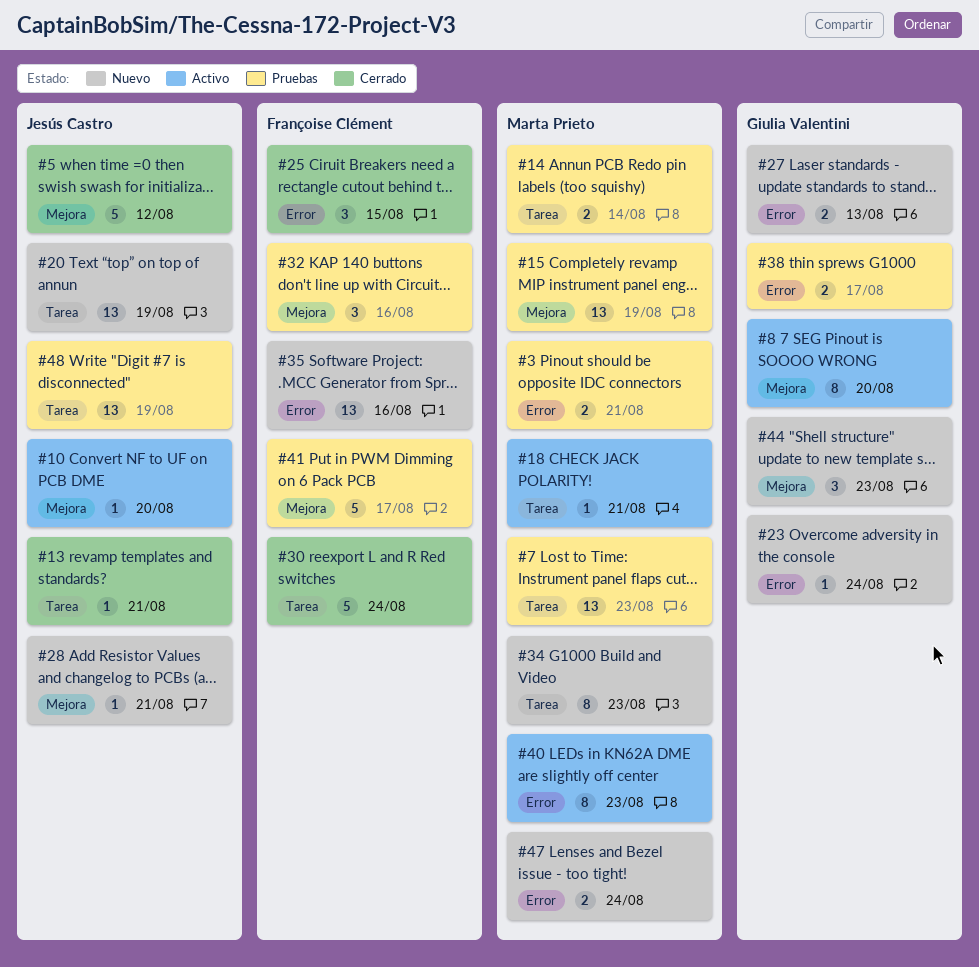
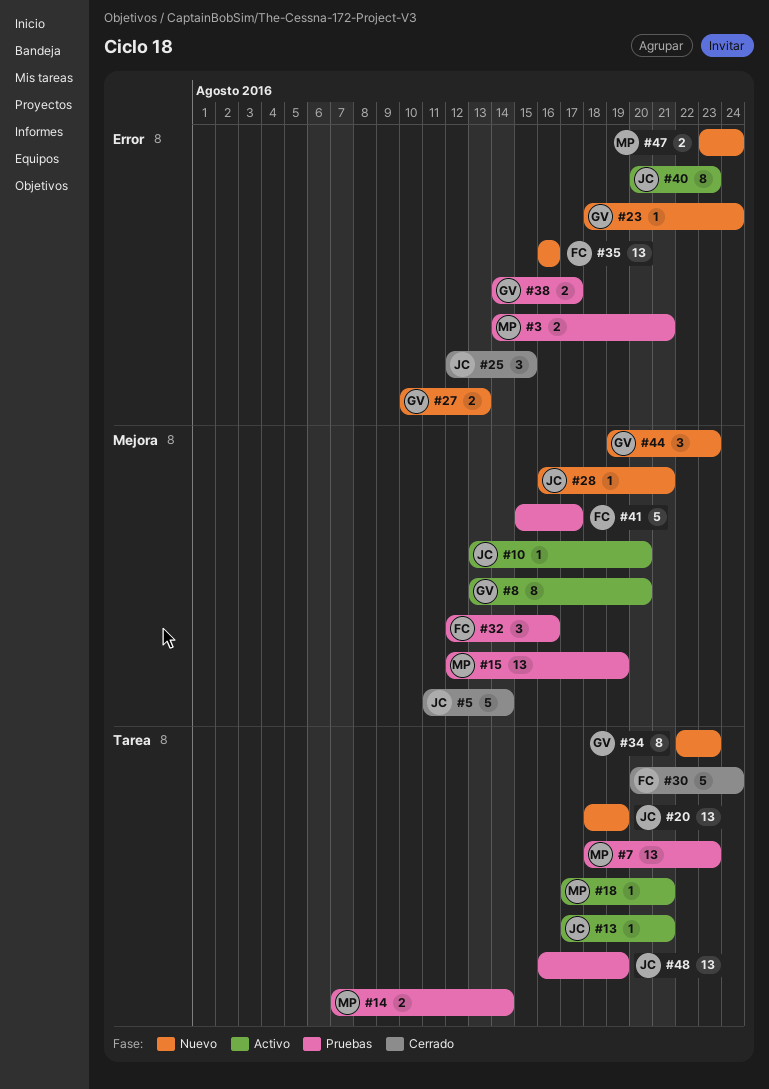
#5, due: Aug 12 -> Aug 14
#13, status: Cerrado -> Activo
#25, owner: Françoise Clément -> Jesús Castro
#34, owner: Marta Prieto -> Giulia Valentini
#40, owner: Marta Prieto -> Jesús Castro

